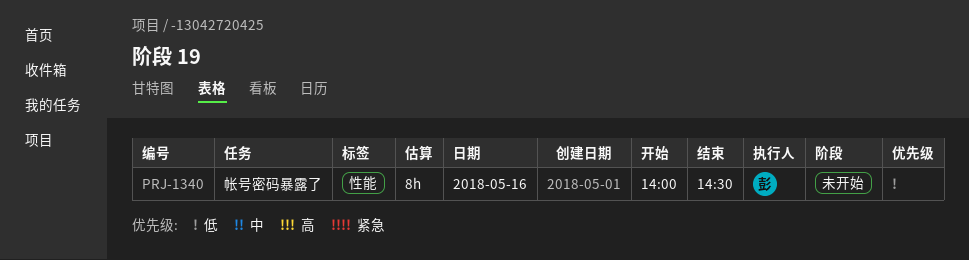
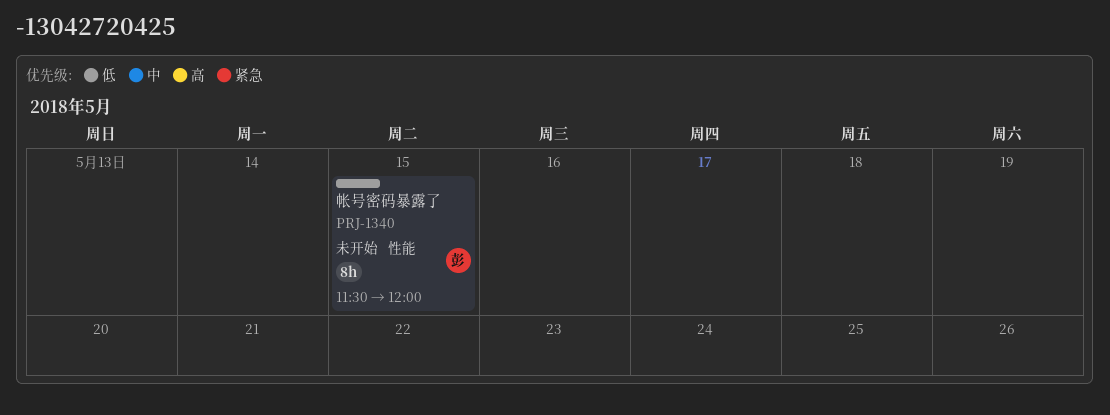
PRJ-1340, day: May 16 -> May 15
PRJ-1340, begins: 14:00 -> 11:30
PRJ-1340, ends: 14:30 -> 12:00

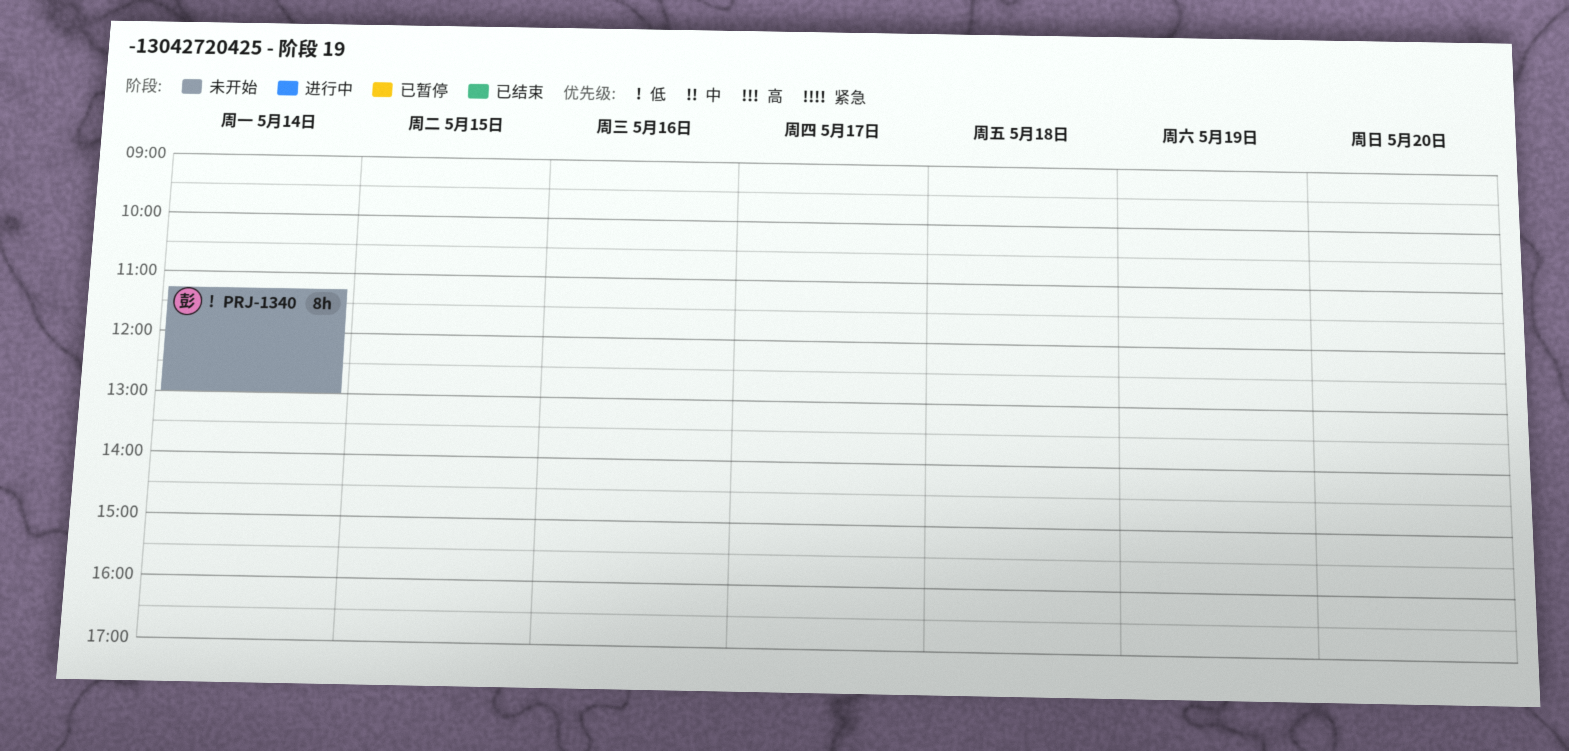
PRJ-1340, day: May 15 -> May 14
PRJ-1340, begins: 11:30 -> 11:15
PRJ-1340, ends: 12:00 -> 13:00

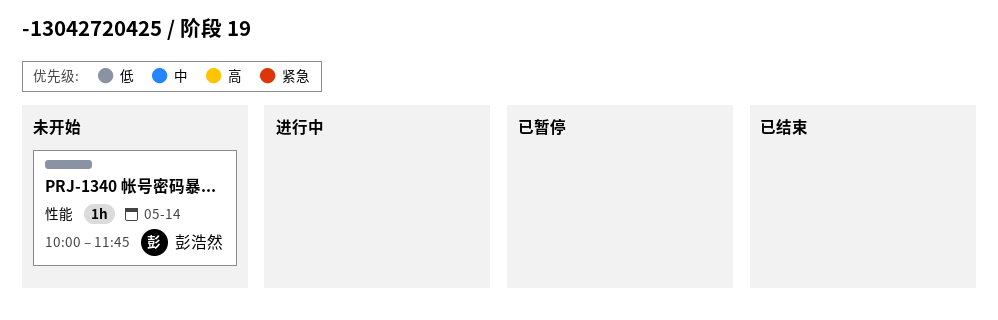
PRJ-1340, estimate: 8h -> 1h
PRJ-1340, begins: 11:15 -> 10:00
PRJ-1340, ends: 13:00 -> 11:45

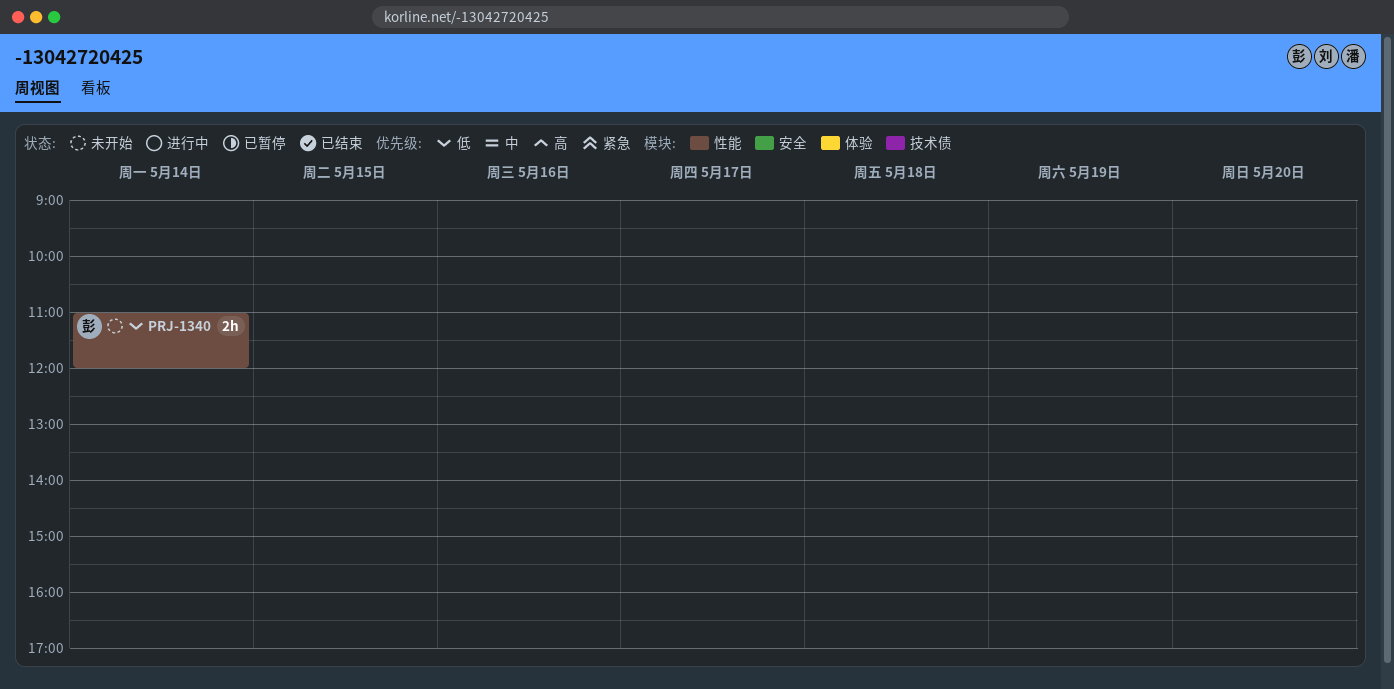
PRJ-1340, estimate: 1h -> 2h
PRJ-1340, begins: 10:00 -> 11:00
PRJ-1340, ends: 11:45 -> 12:00

